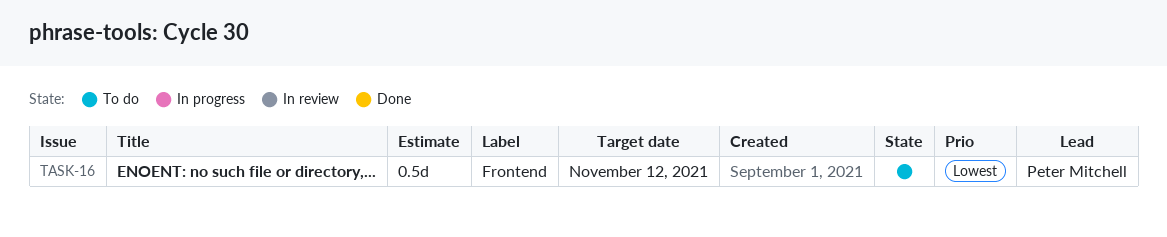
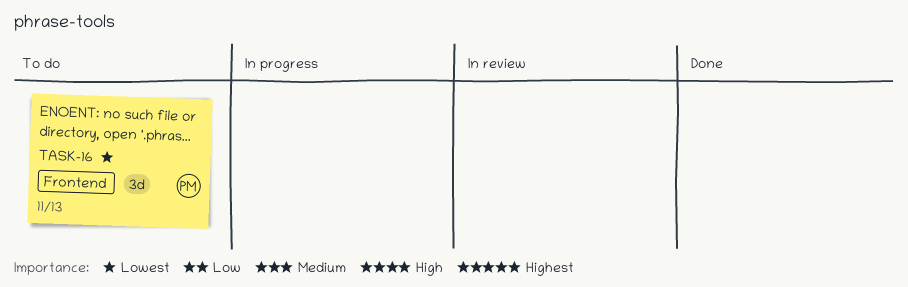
TASK-16, estimate: 0.5d -> 3d
TASK-16, due: Nov 12 -> Nov 13

